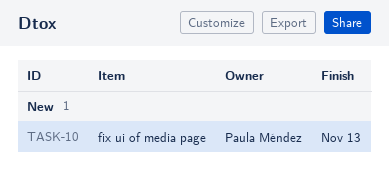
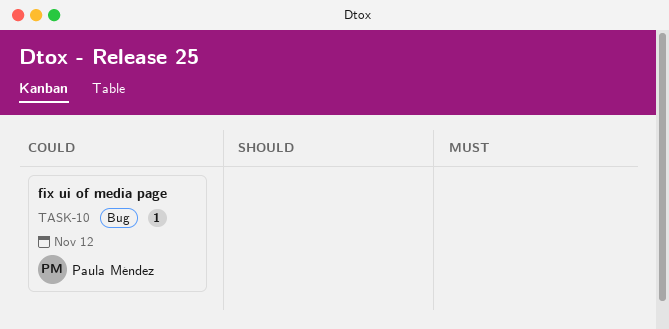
TASK-10, due: Nov 13 -> Nov 12

